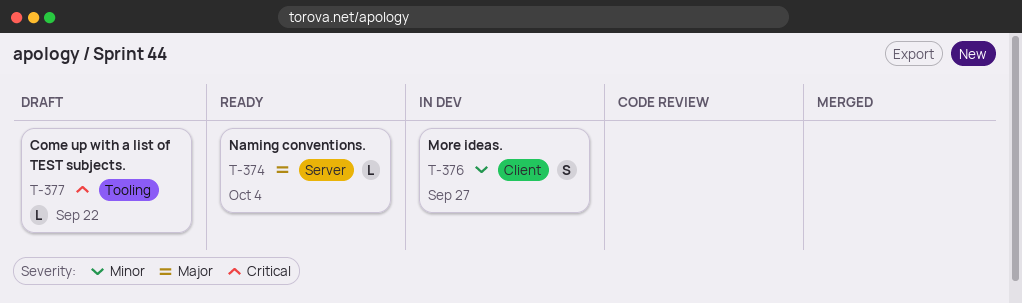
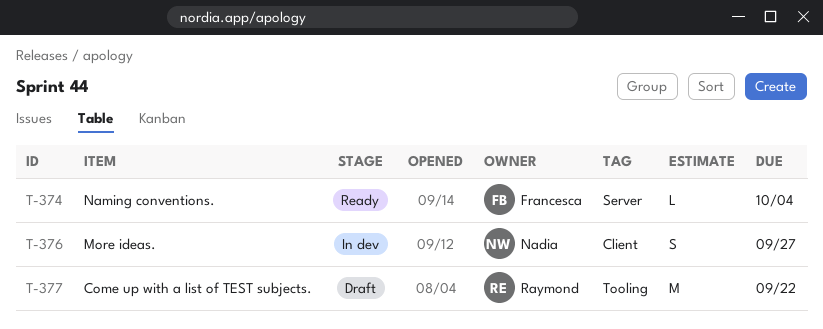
T-377, estimate: L -> M

